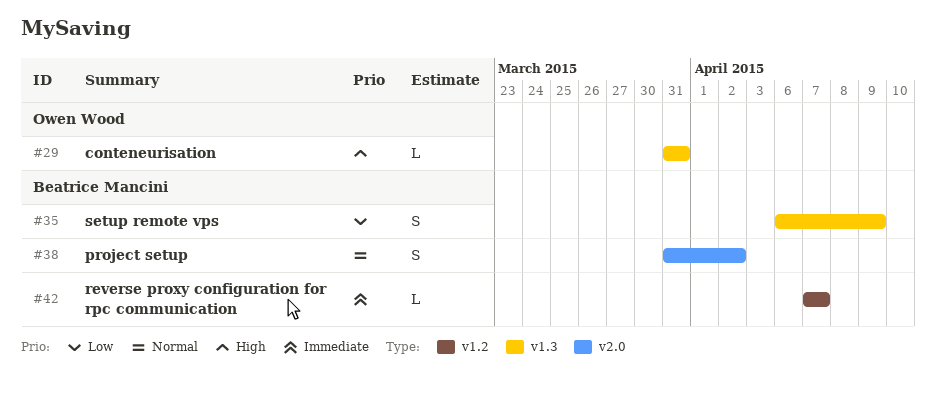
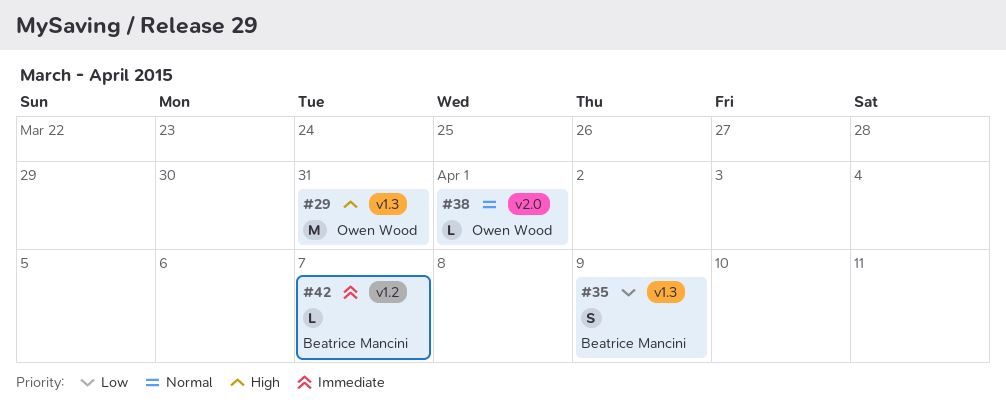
#29, estimate: L -> M
#38, owner: Beatrice Mancini -> Owen Wood
#38, estimate: S -> L
#38, due: Apr 2 -> Apr 1

